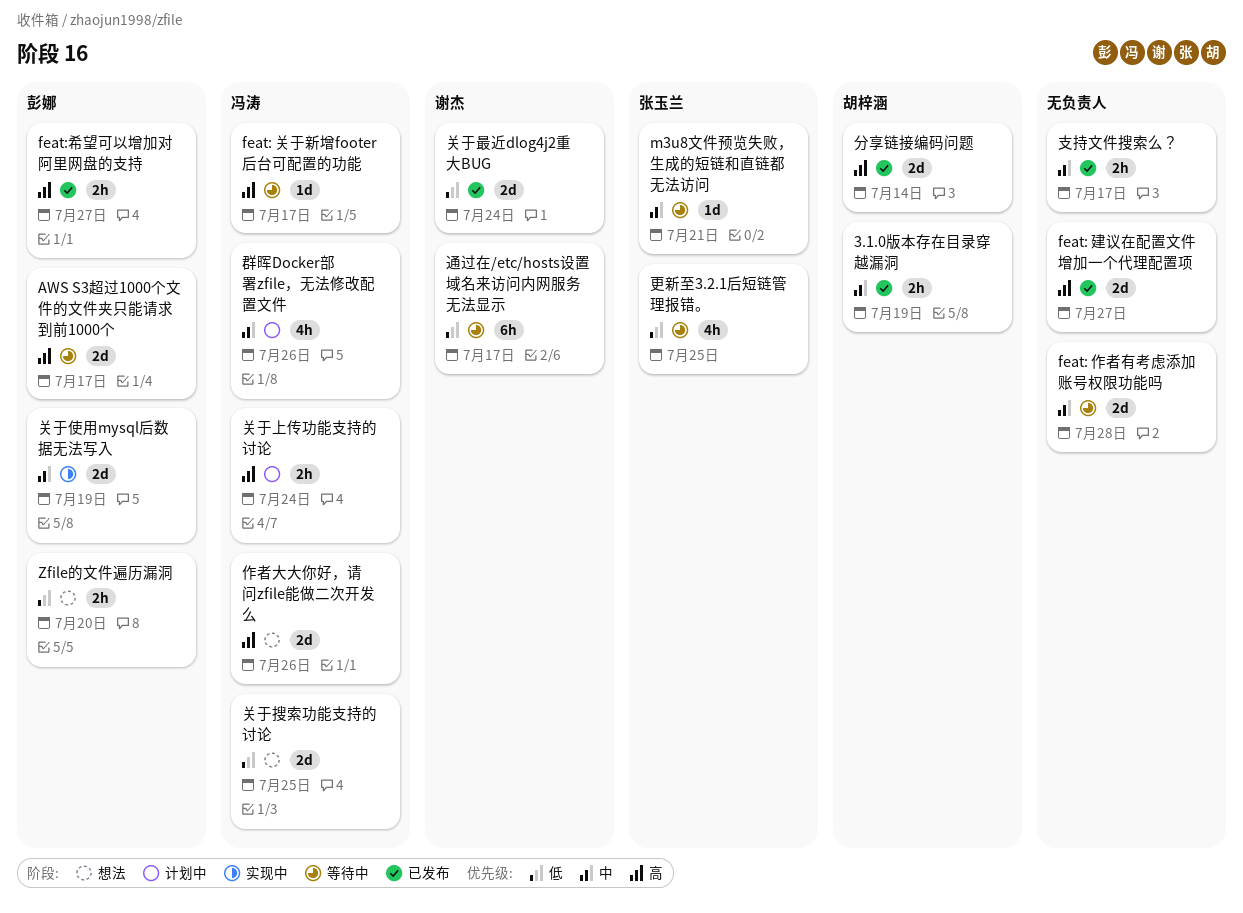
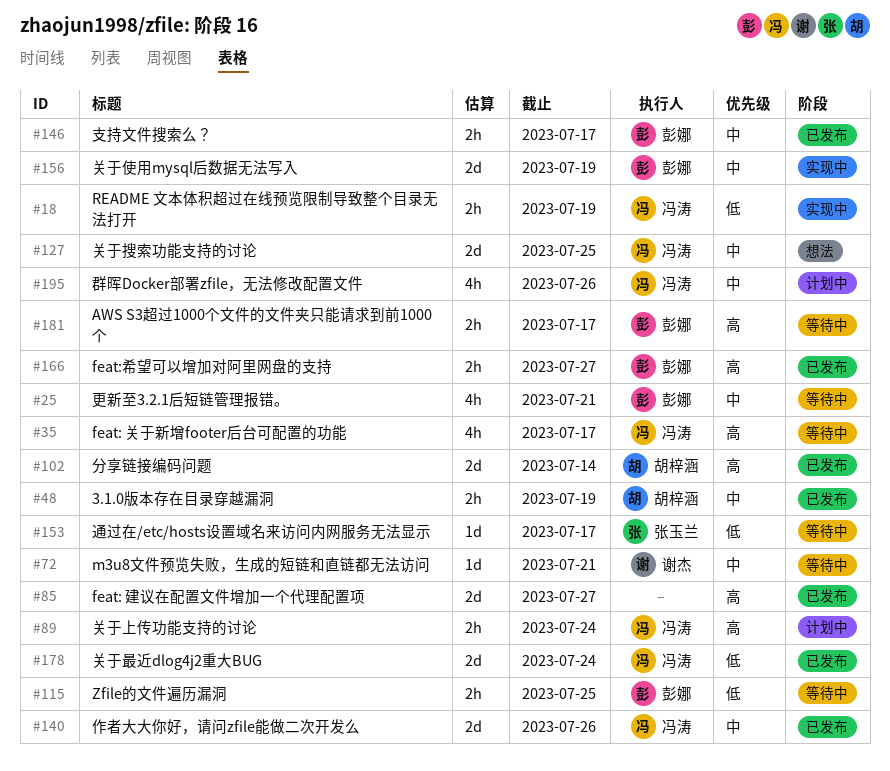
AWS S3超过1000个文件的文件夹只能请求到前1000个, estimate: 2d -> 2h
feat: 作者有考虑添加账号权限功能吗: present -> none
feat: 关于新增footer后台可配置的功能, estimate: 1d -> 4h
m3u8文件预览失败，生成的短链和直链都无法访问, owner: 张玉兰 -> 谢杰
README 文本体积超过在线预览限制导致整个目录无法打开: none -> present
Zfile的文件遍历漏洞, status: 想法 -> 等待中
Zfile的文件遍历漏洞, due: Jul 20 -> Jul 25
作者大大你好，请问zfile能做二次开发么, status: 想法 -> 已发布
作者大大你好，请问zfile能做二次开发么, priority: 高 -> 中
关于搜索功能支持的讨论, priority: 低 -> 中
关于最近dlog4j2重大BUG, owner: 谢杰 -> 冯涛
支持文件搜索么？, owner: none -> 彭娜
更新至3.2.1后短链管理报错。, owner: 张玉兰 -> 彭娜
更新至3.2.1后短链管理报错。, priority: 低 -> 中
更新至3.2.1后短链管理报错。, due: Jul 25 -> Jul 21
通过在/etc/hosts设置域名来访问内网服务无法显示, owner: 谢杰 -> 张玉兰
通过在/etc/hosts设置域名来访问内网服务无法显示, estimate: 6h -> 1d

